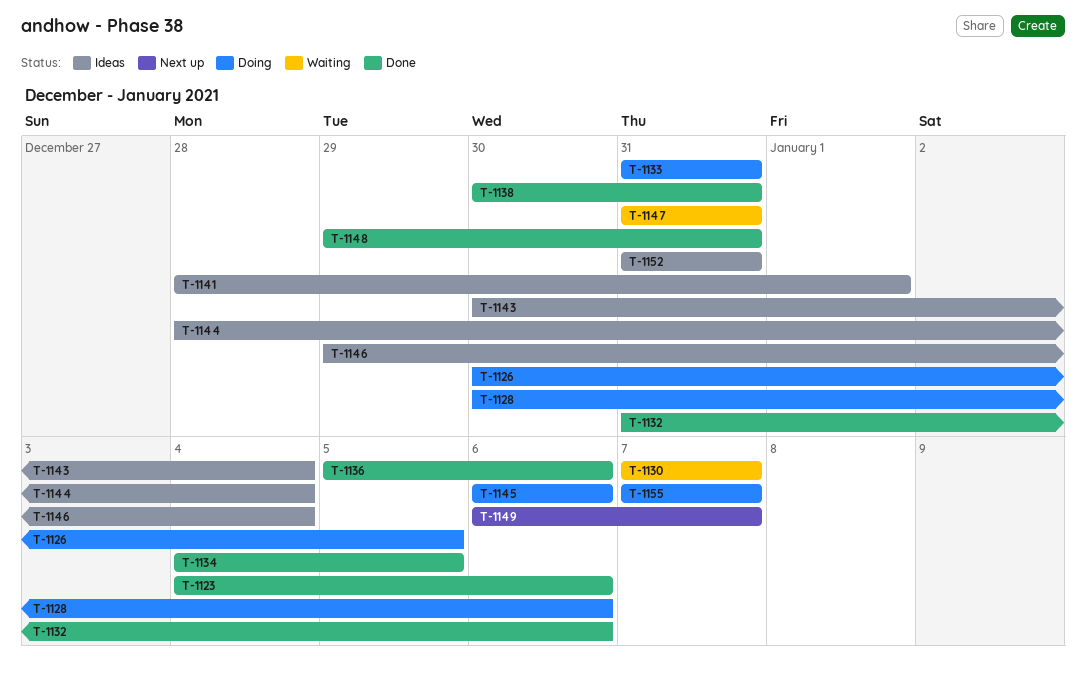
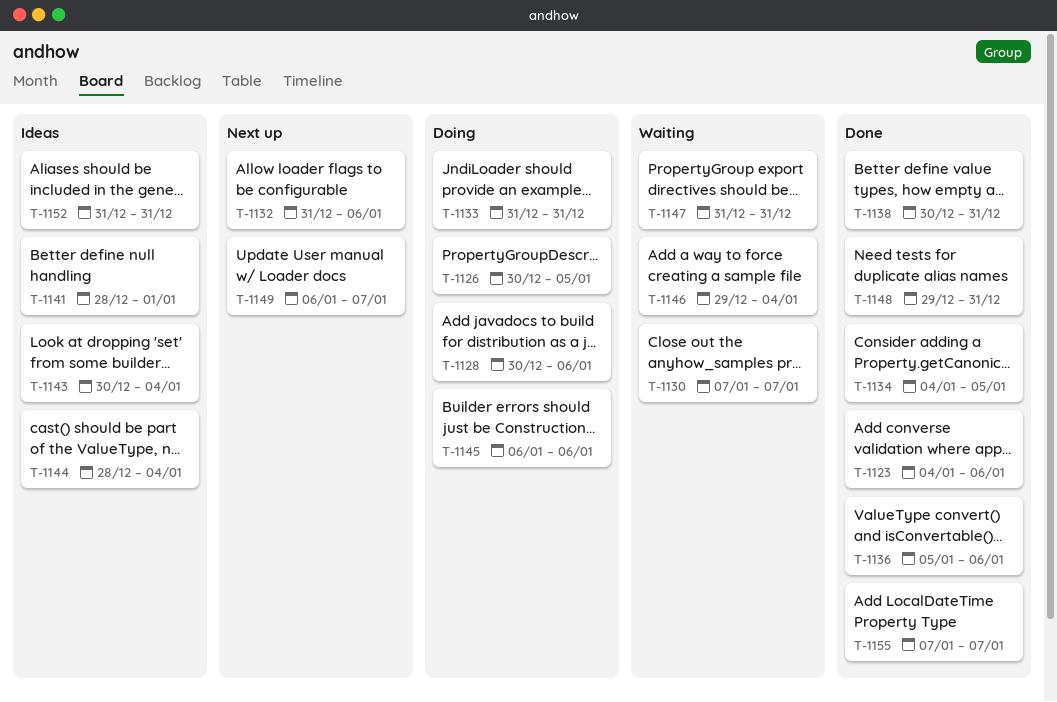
T-1132, status: Done -> Next up
T-1146, status: Ideas -> Waiting
T-1155, status: Doing -> Done

